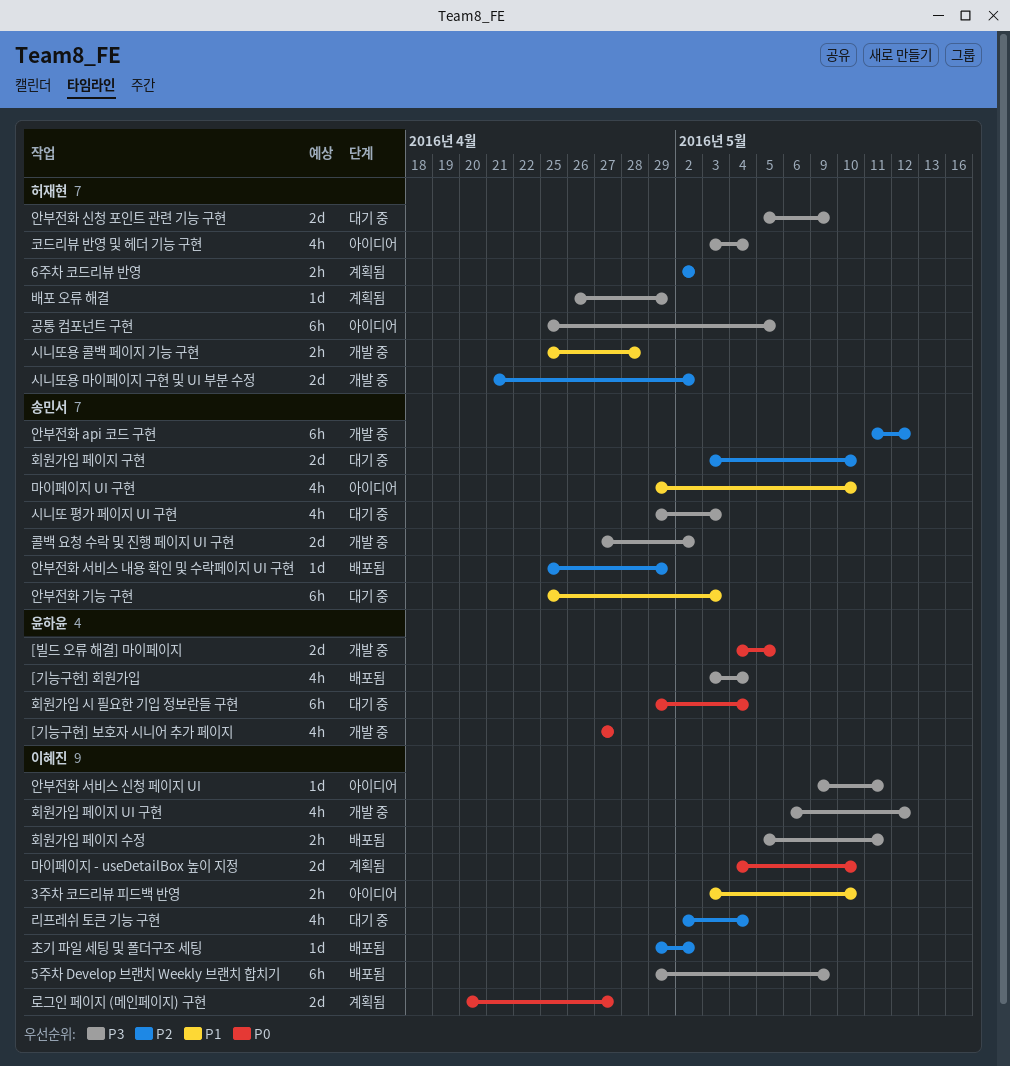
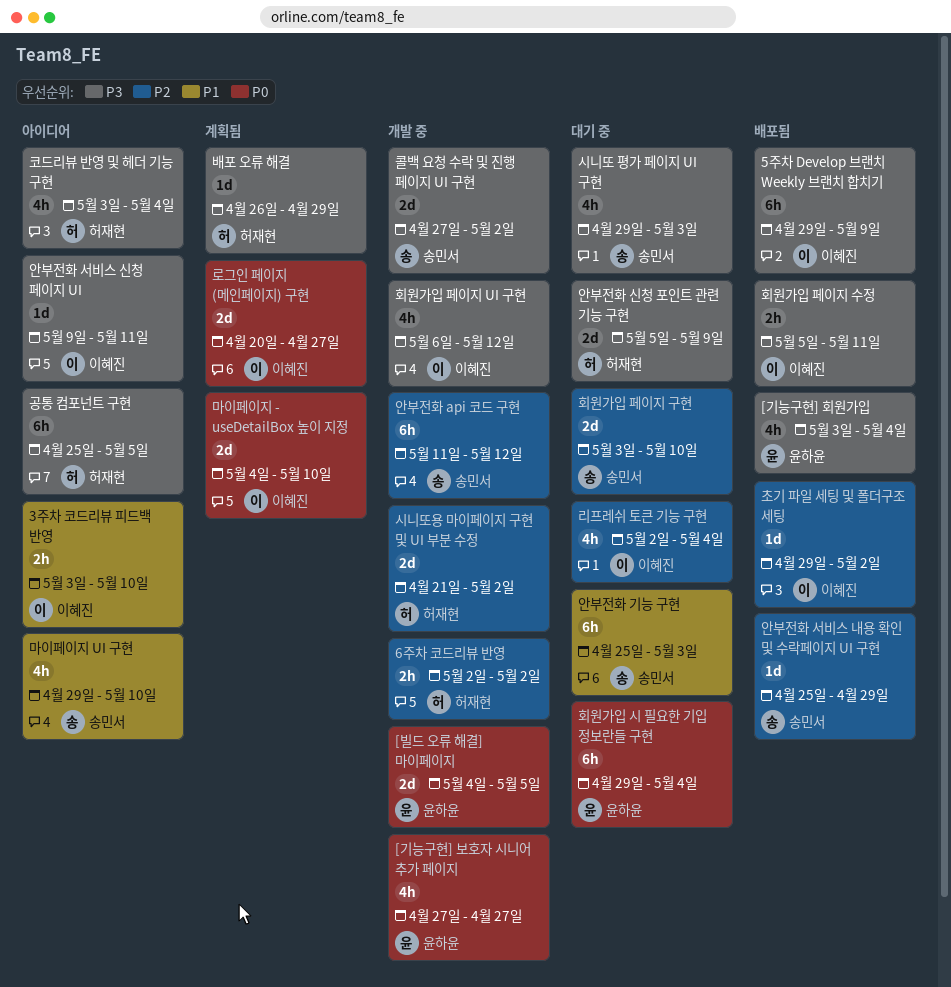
6주차 코드리뷰 반영, status: 계획됨 -> 개발 중
시니또용 콜백 페이지 기능 구현: present -> none

